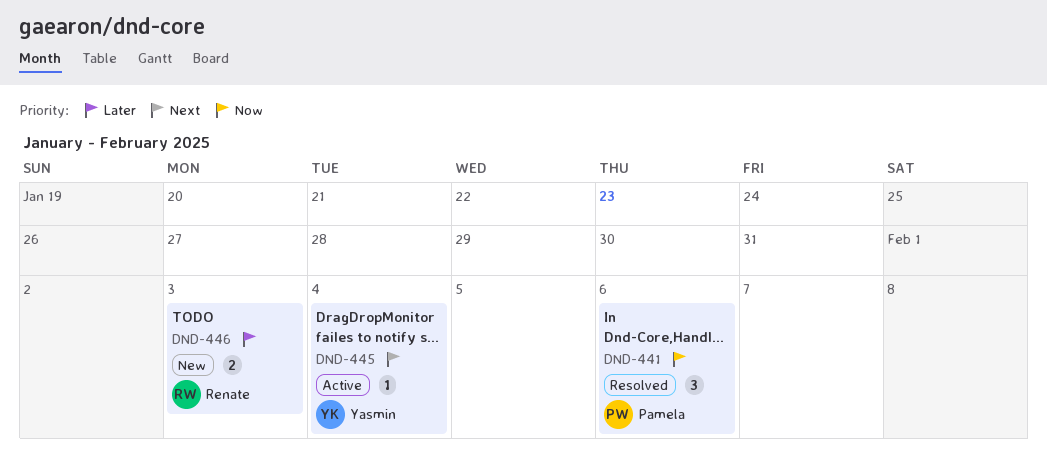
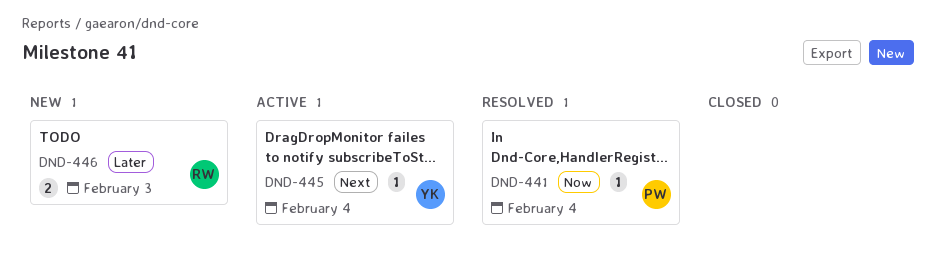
DND-441, estimate: 3 -> 1
DND-441, due: Feb 6 -> Feb 4

